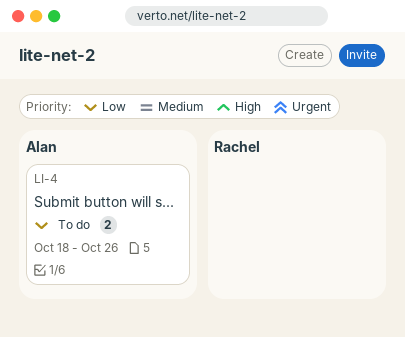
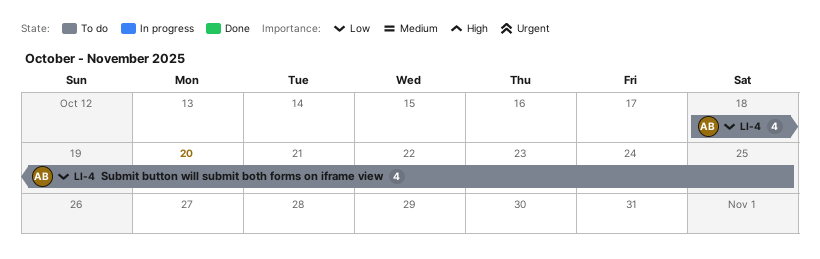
LI-4, estimate: 2 -> 4
LI-4, due: Oct 26 -> Oct 25

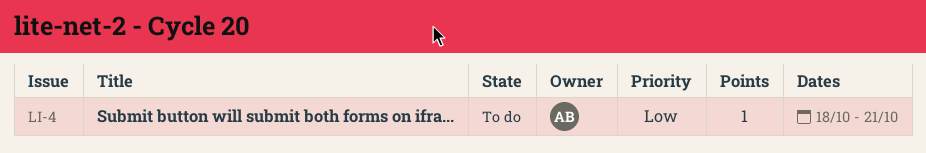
LI-4, estimate: 4 -> 1
LI-4, due: Oct 25 -> Oct 21

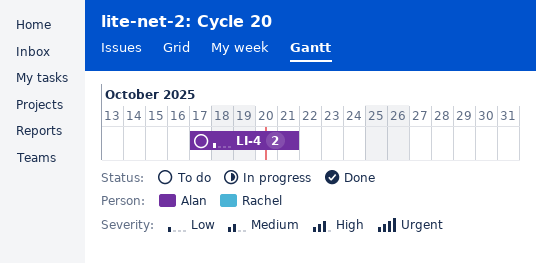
LI-4, estimate: 1 -> 2
LI-4, start: Oct 18 -> Oct 17

